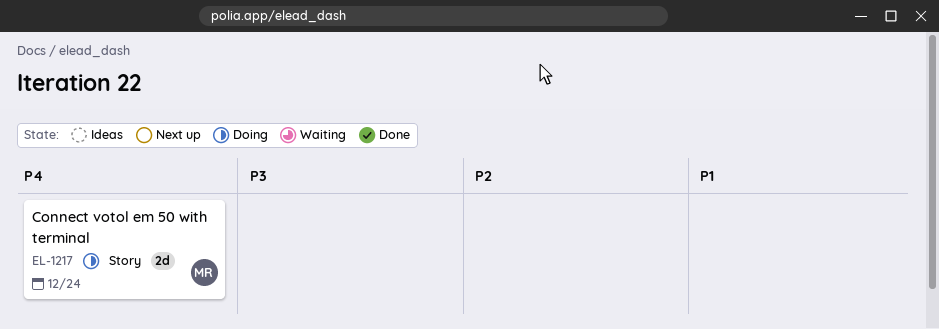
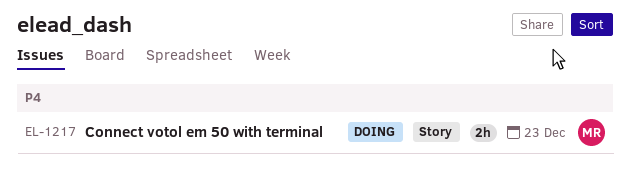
EL-1217, estimate: 2d -> 2h
EL-1217, due: Dec 24 -> Dec 23

